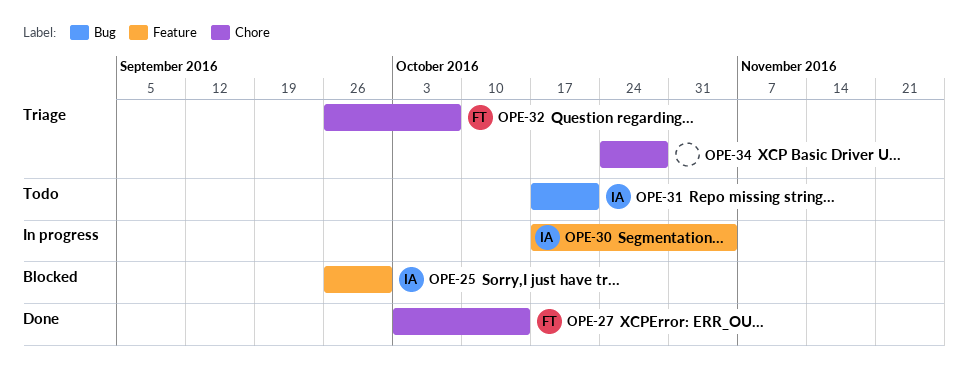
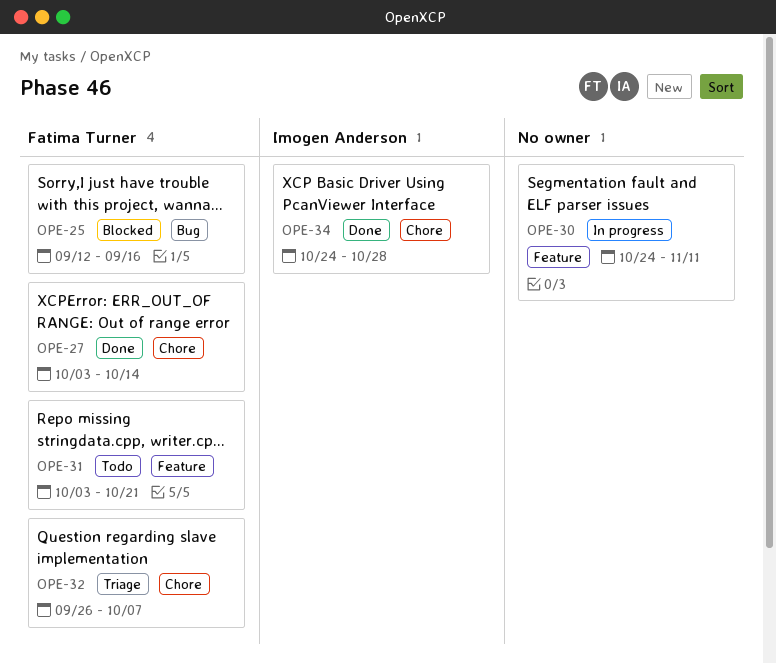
OPE-25, owner: Imogen Anderson -> Fatima Turner
OPE-25, label: Feature -> Bug
OPE-25, start: Sep 26 -> Sep 12
OPE-25, due: Sep 30 -> Sep 16
OPE-30, owner: Imogen Anderson -> none
OPE-30, start: Oct 17 -> Oct 24
OPE-30, due: Nov 4 -> Nov 11
OPE-31, owner: Imogen Anderson -> Fatima Turner
OPE-31, label: Bug -> Feature
OPE-31, start: Oct 17 -> Oct 3
OPE-34, status: Triage -> Done
OPE-34, owner: none -> Imogen Anderson

